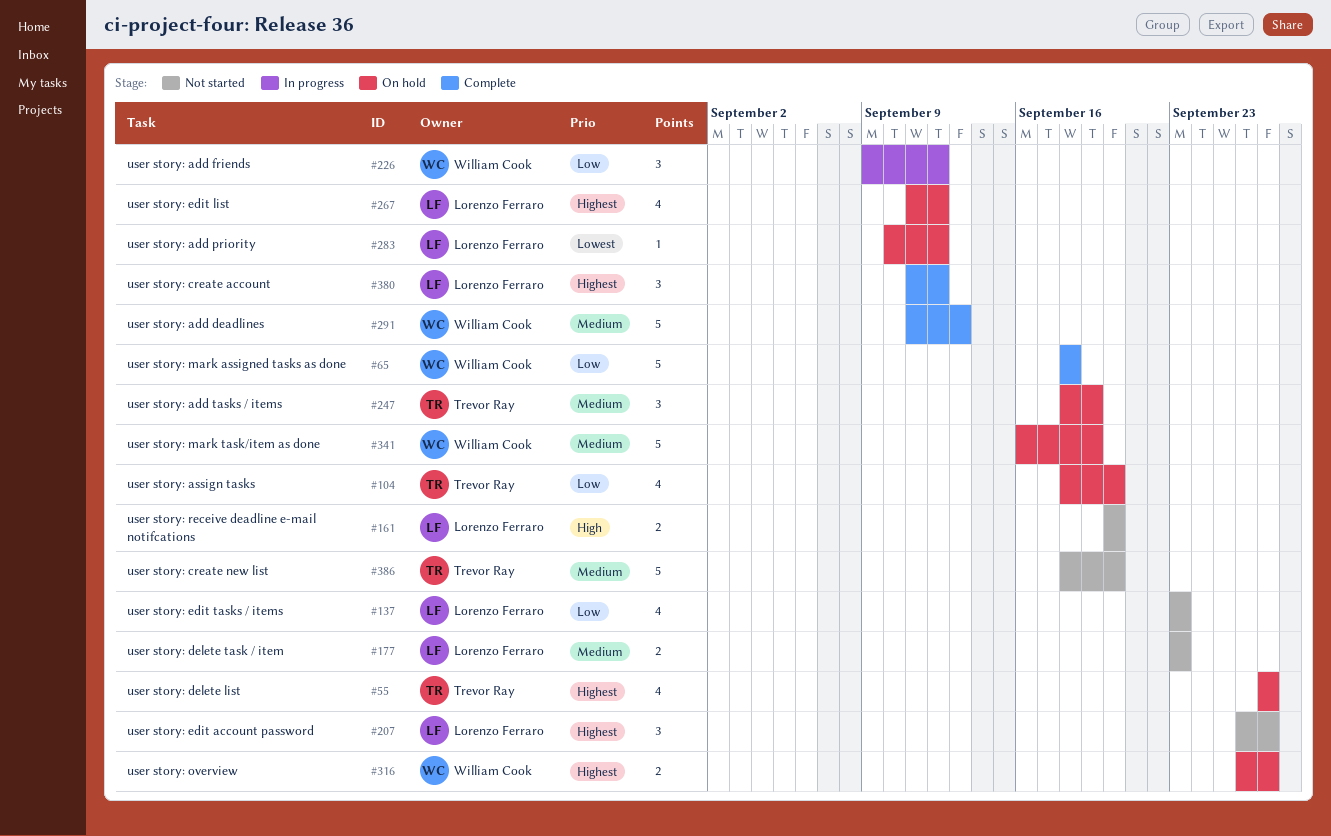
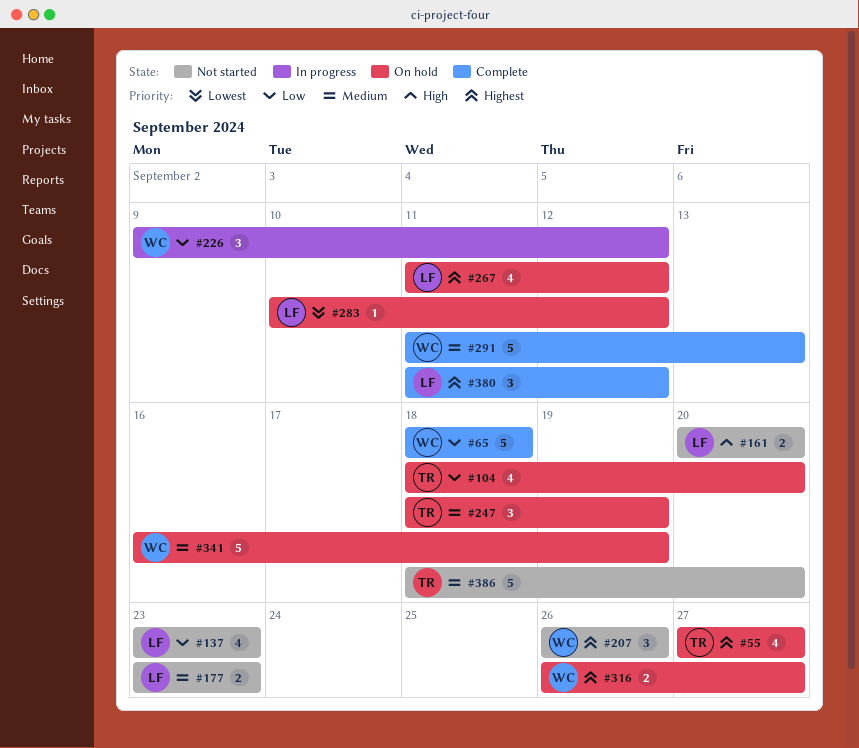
#207, owner: Lorenzo Ferraro -> William Cook
#207, due: Sep 27 -> Sep 26

